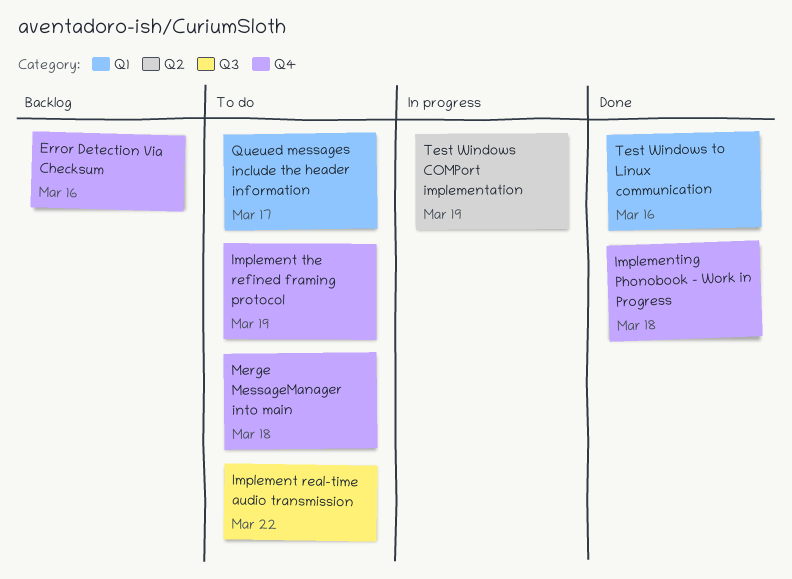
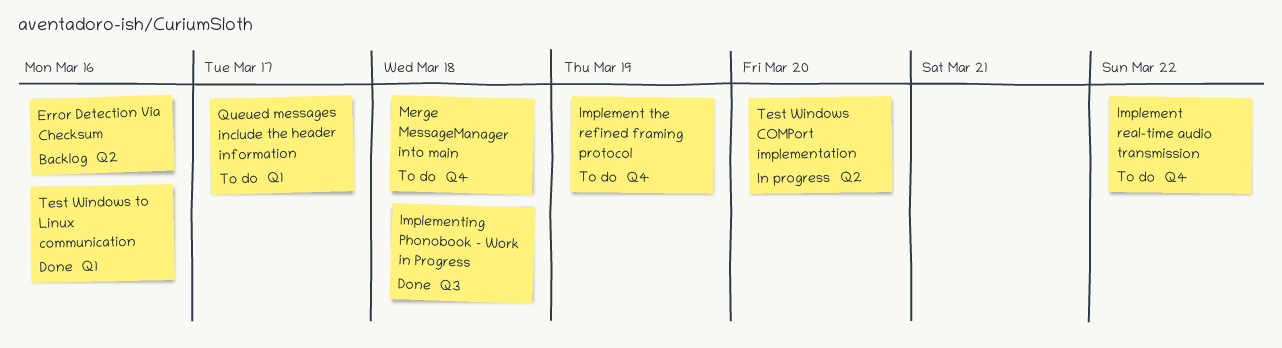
Error Detection Via Checksum, label: Q4 -> Q2
Implement real-time audio transmission, label: Q3 -> Q4
Implementing Phonobook - Work in Progress, label: Q4 -> Q3
Test Windows COMPort implementation, due: Mar 19 -> Mar 20

